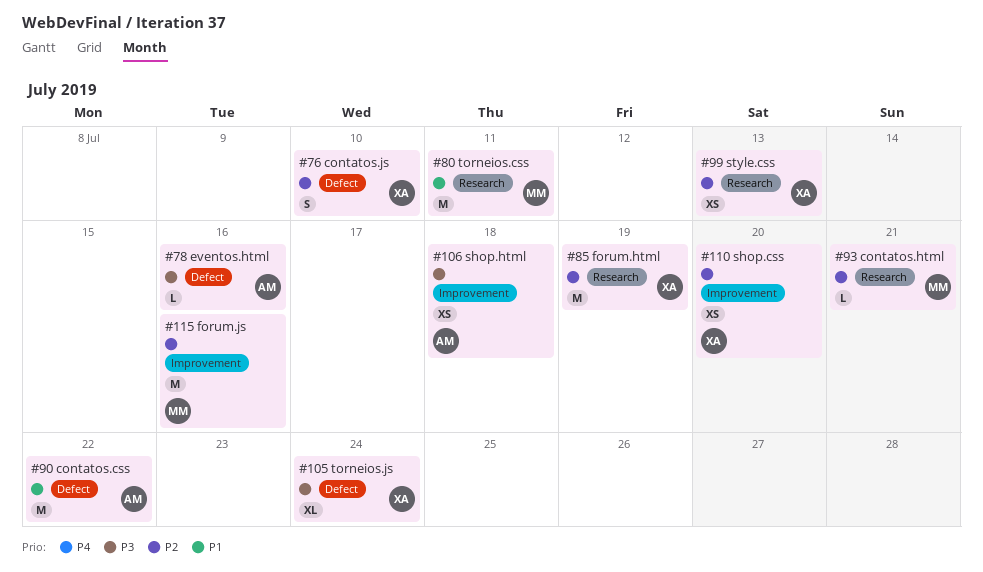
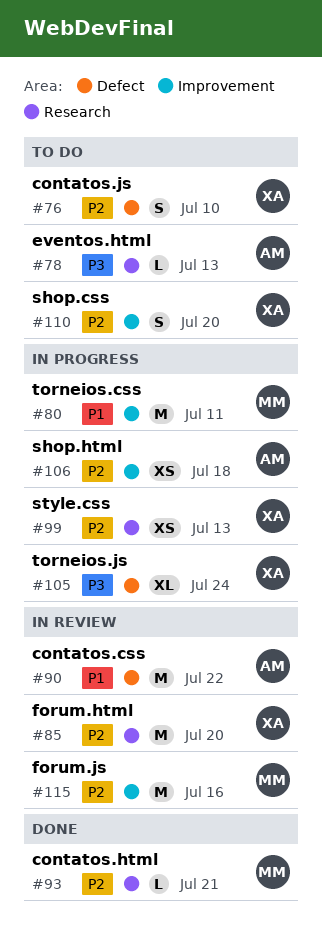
#78, label: Defect -> Research
#78, due: Jul 16 -> Jul 13
#80, label: Research -> Improvement
#85, due: Jul 19 -> Jul 20
#106, priority: P3 -> P2
#110, estimate: XS -> S

